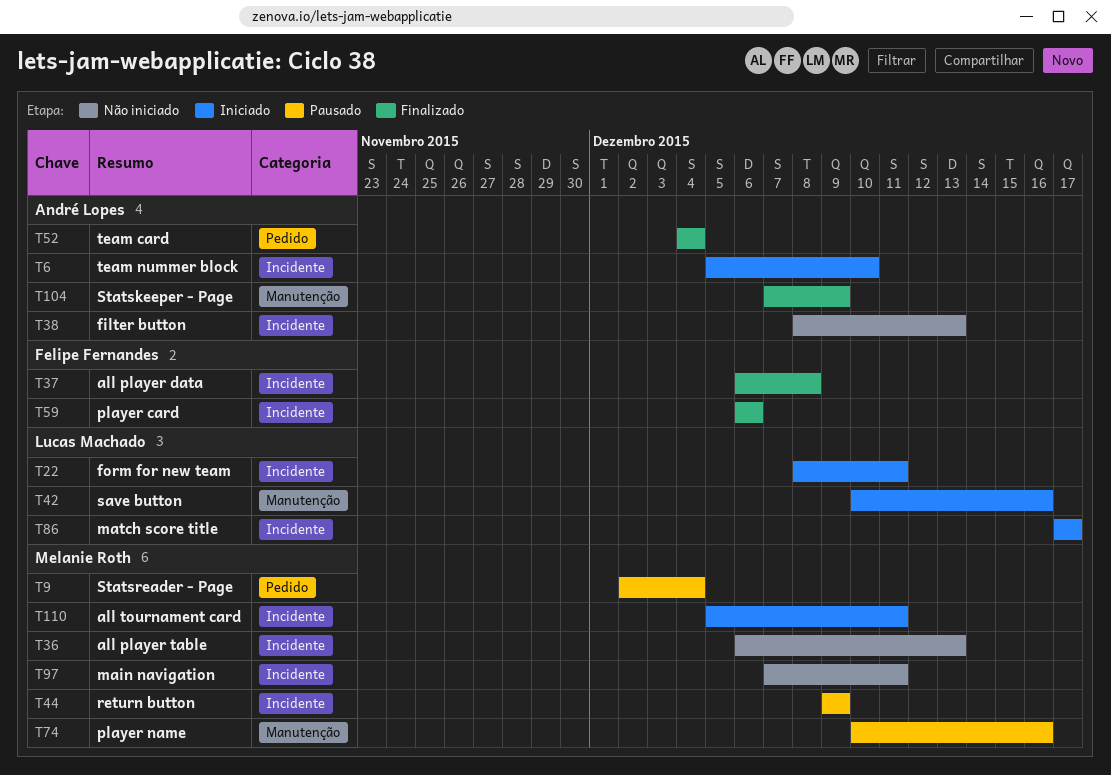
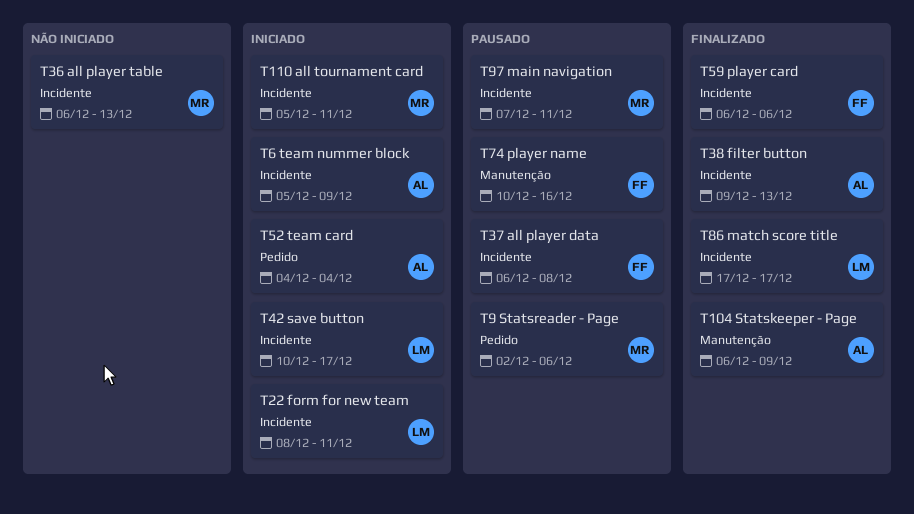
T6, due: Dec 10 -> Dec 9
T9, due: Dec 4 -> Dec 6
T37, status: Finalizado -> Pausado
T38, status: Não iniciado -> Finalizado
T38, start: Dec 8 -> Dec 9
T42, label: Manutenção -> Incidente
T42, due: Dec 16 -> Dec 17
T44: present -> none
T52, status: Finalizado -> Iniciado
T74, owner: Melanie Roth -> Felipe Fernandes
T86, status: Iniciado -> Finalizado
T97, status: Não iniciado -> Pausado
T104, start: Dec 7 -> Dec 6

